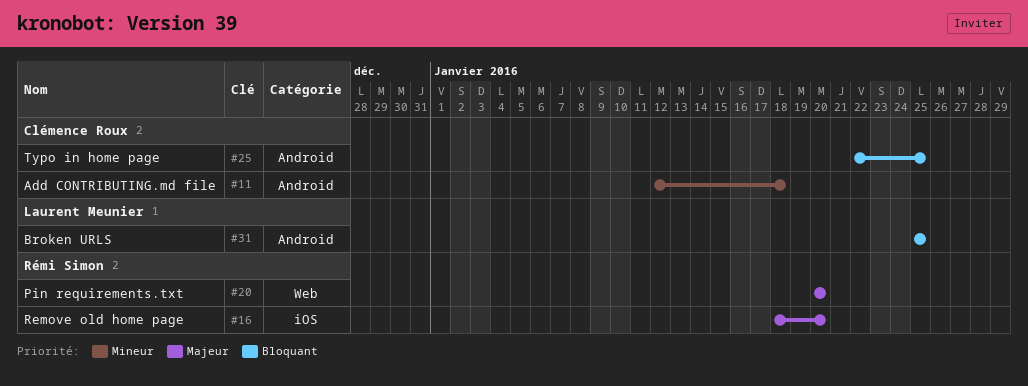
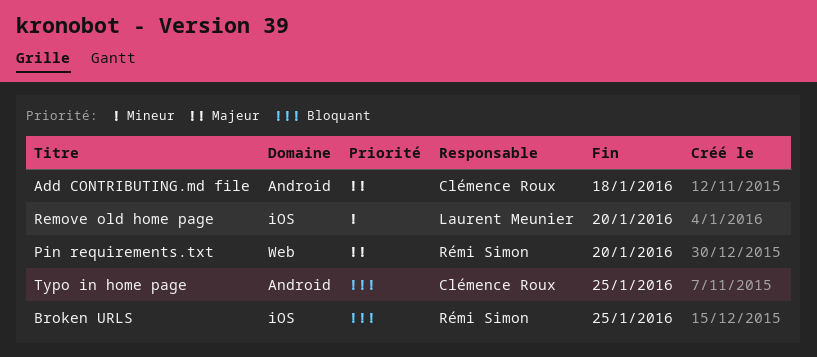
Add CONTRIBUTING.md file, priority: Mineur -> Majeur
Broken URLS, owner: Laurent Meunier -> Rémi Simon
Broken URLS, label: Android -> iOS
Remove old home page, owner: Rémi Simon -> Laurent Meunier
Remove old home page, priority: Majeur -> Mineur

